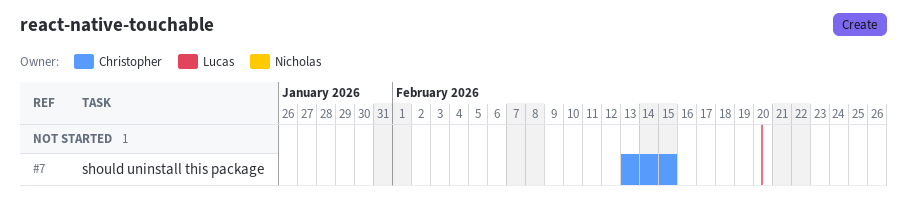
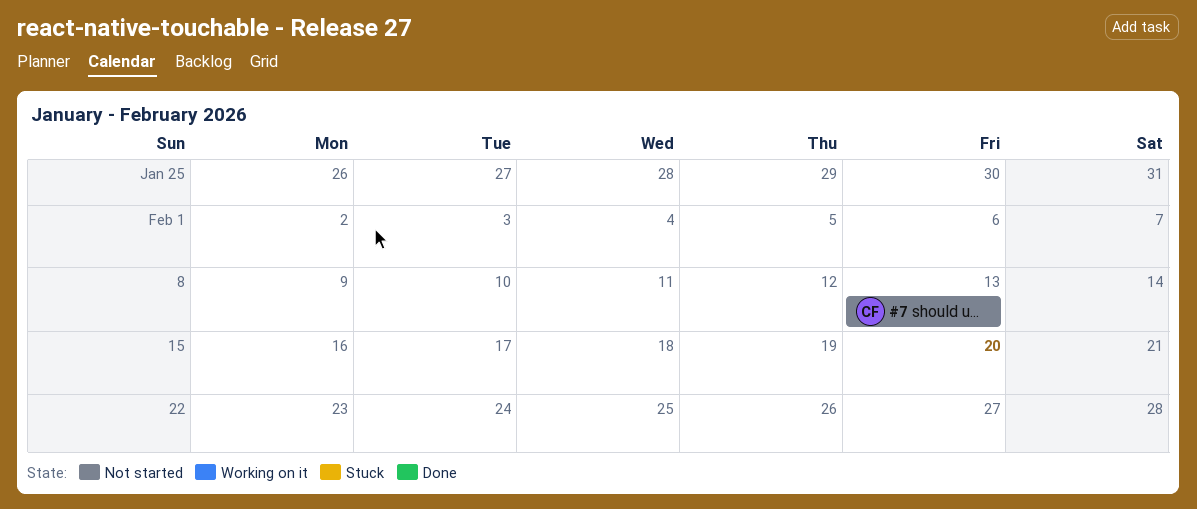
#7, due: Feb 15 -> Feb 13

